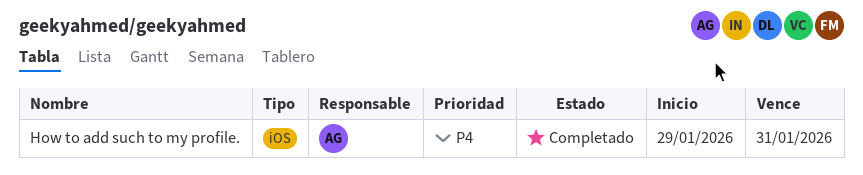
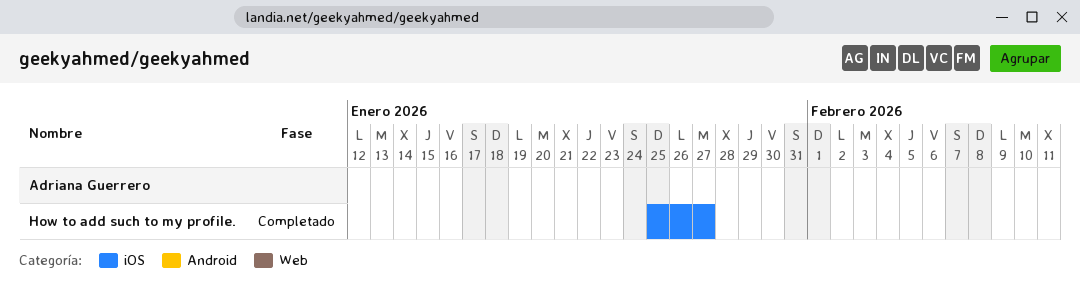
How to add such to my profile., start: Jan 29 -> Jan 25
How to add such to my profile., due: Jan 31 -> Jan 27

